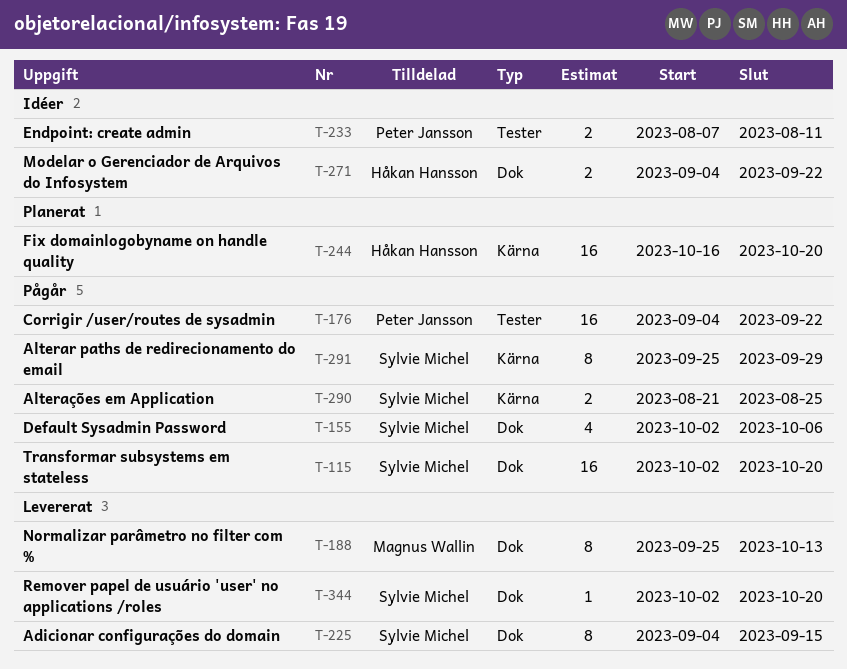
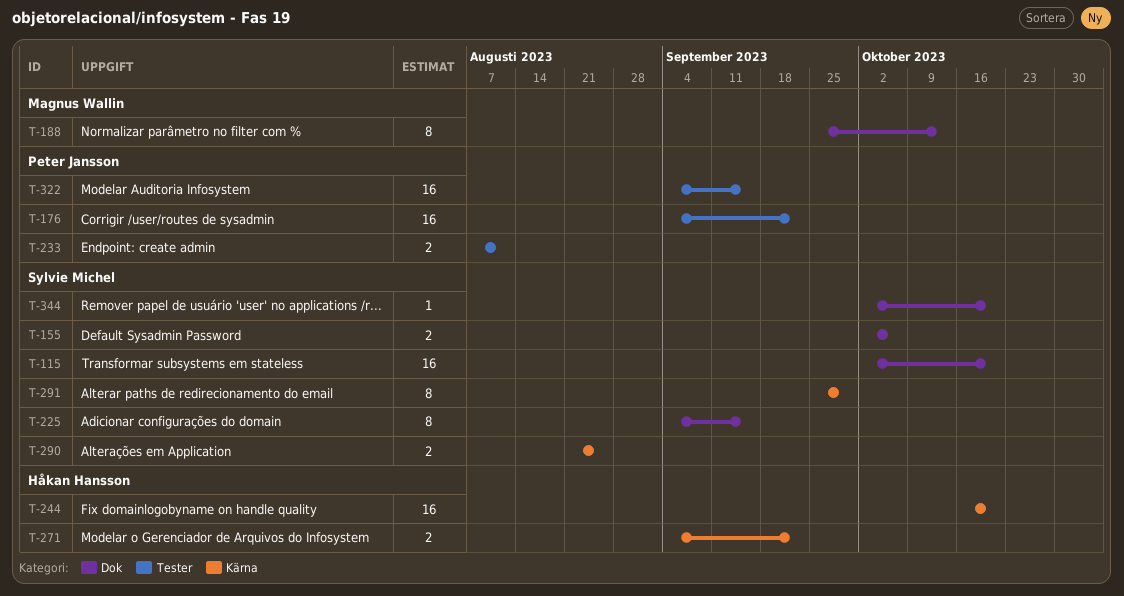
T-155, estimate: 4 -> 2
T-271, label: Dok -> Kärna
T-322: none -> present

